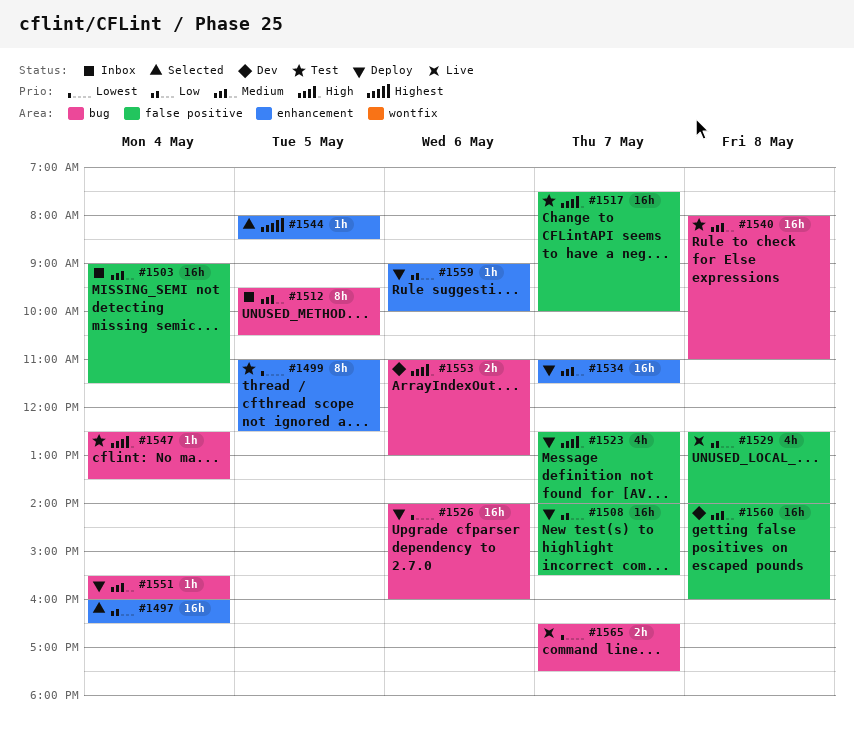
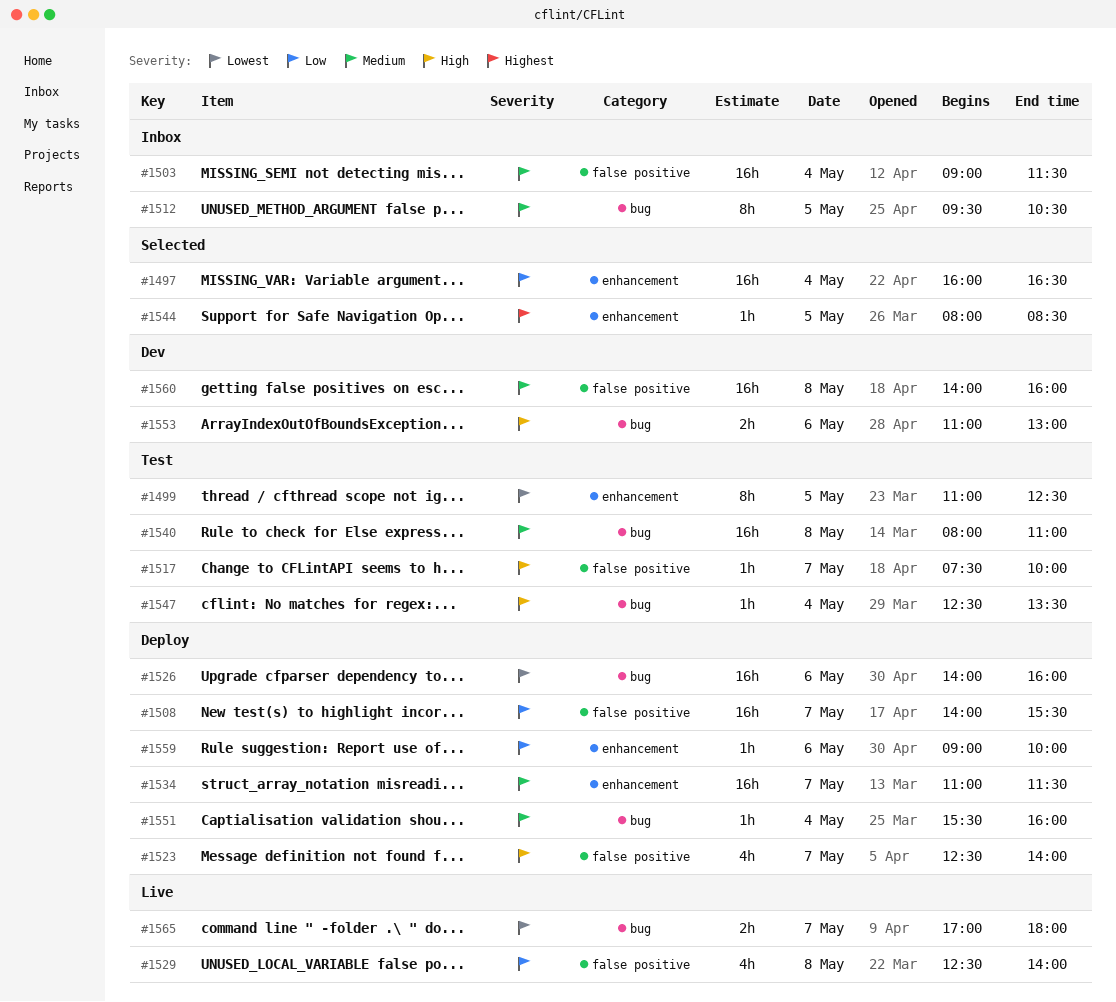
#1517, estimate: 16h -> 1h
#1565, begins: 16:30 -> 17:00
#1565, ends: 17:30 -> 18:00

